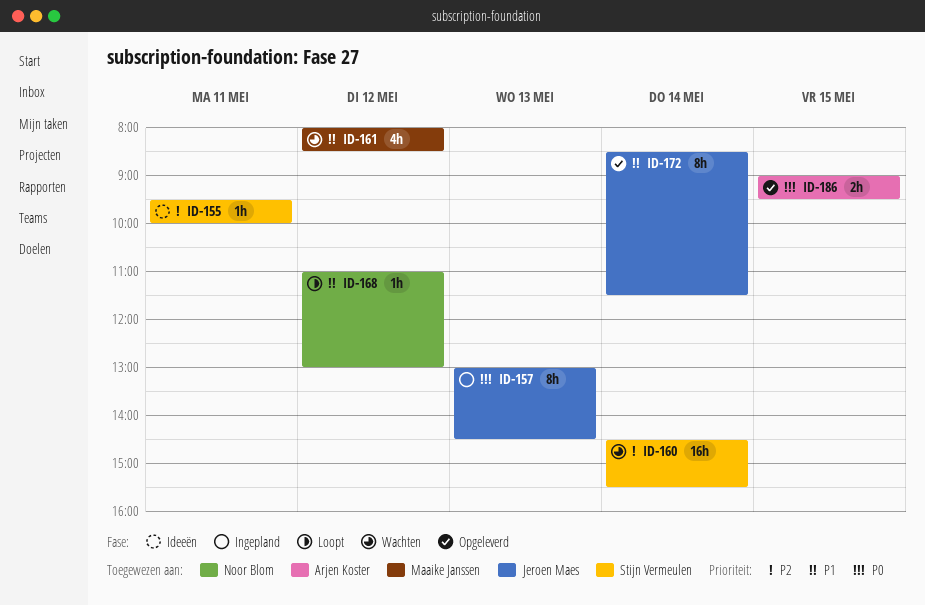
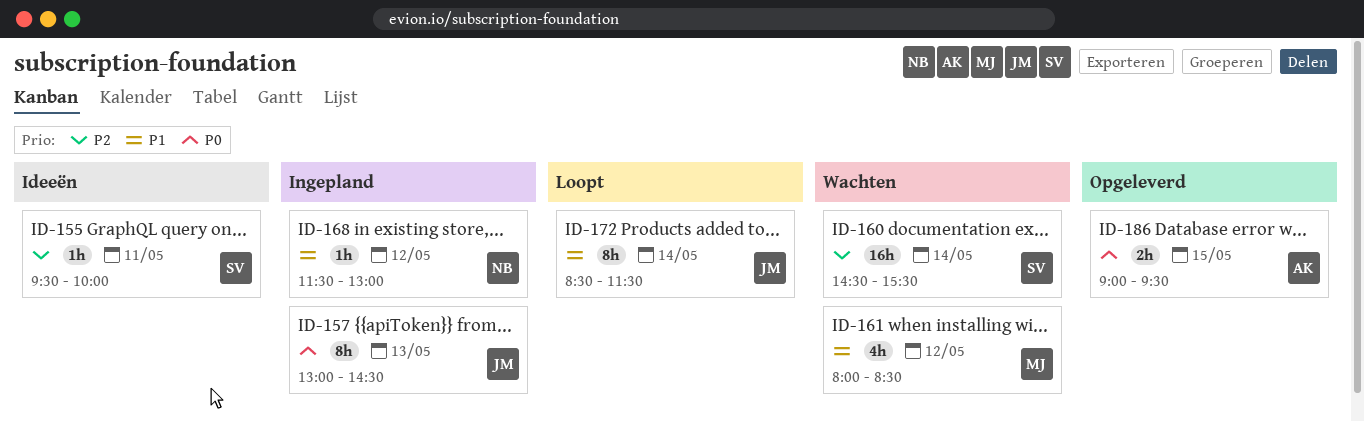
ID-168, status: Loopt -> Ingepland
ID-168, begins: 11:00 -> 11:30
ID-172, status: Opgeleverd -> Loopt

